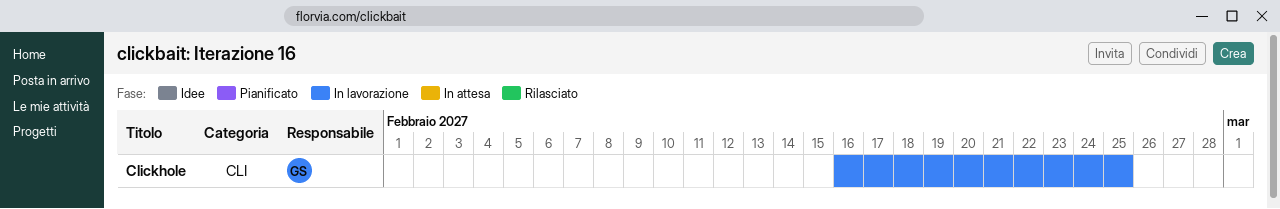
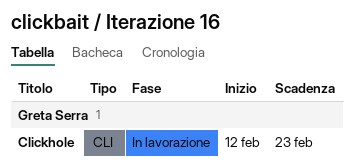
Clickhole, start: Feb 16 -> Feb 12
Clickhole, due: Feb 25 -> Feb 23

